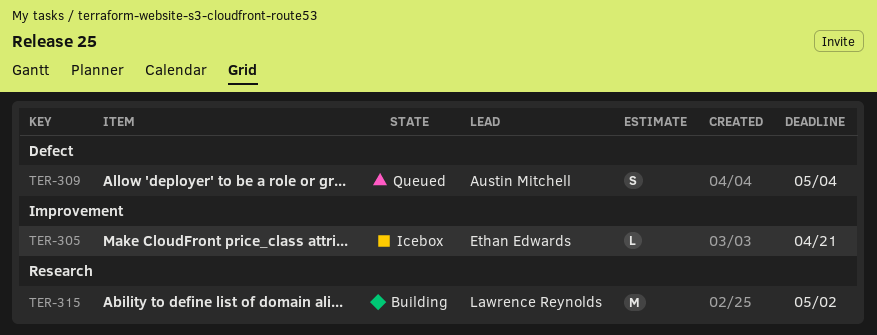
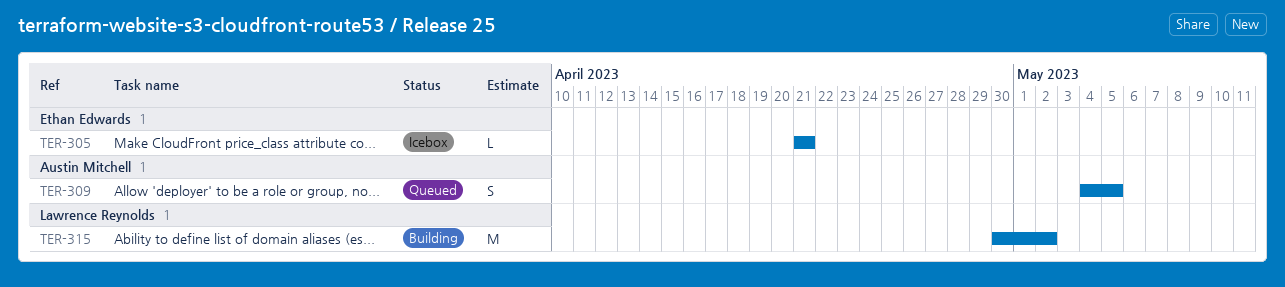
TER-309, due: May 4 -> May 5

